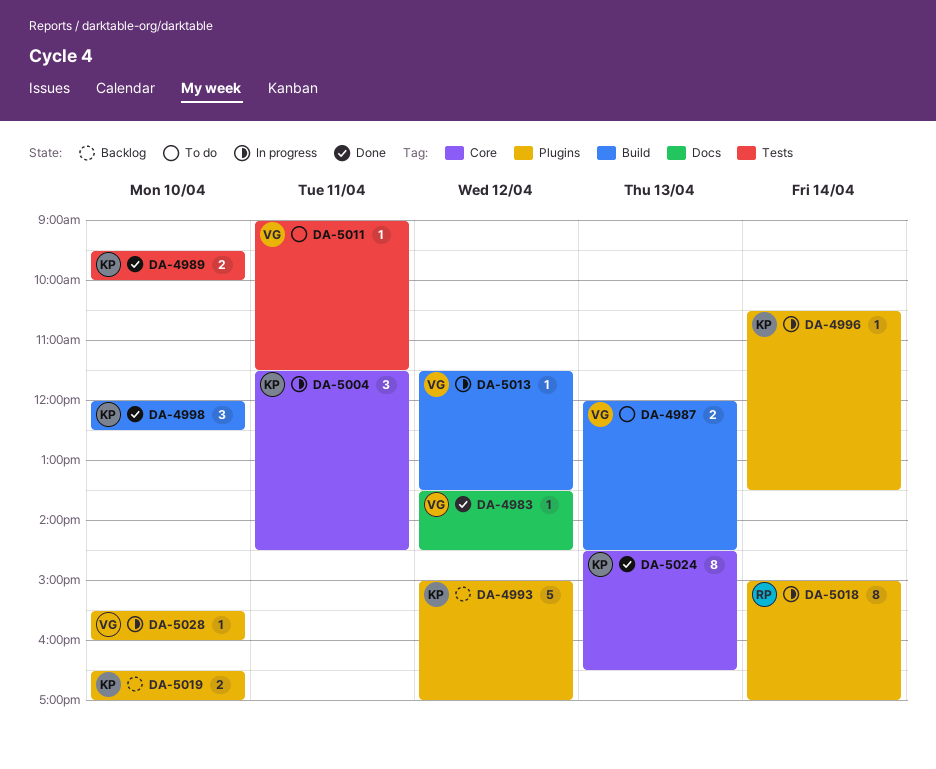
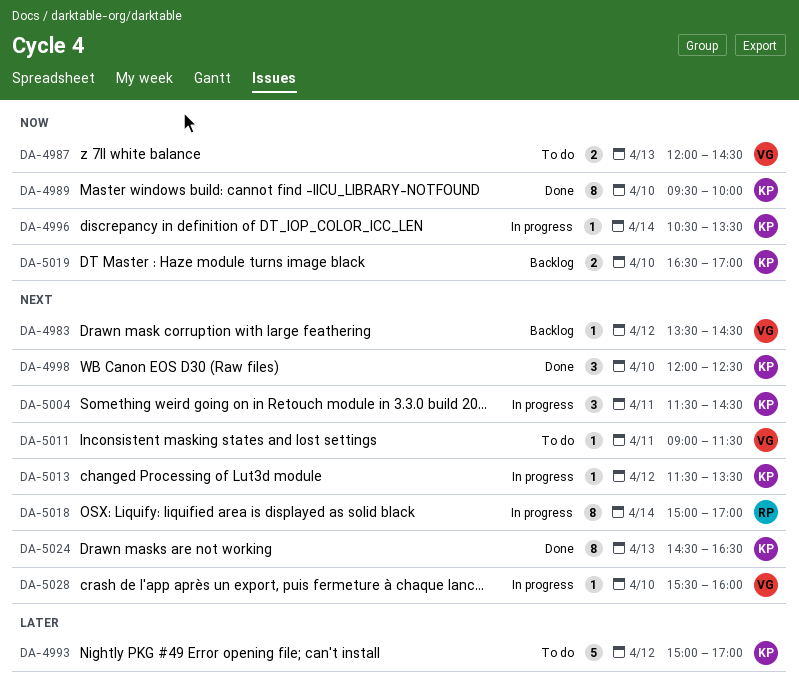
DA-4983, status: Done -> Backlog
DA-4989, estimate: 2 -> 8
DA-4993, status: Backlog -> To do
DA-5013, owner: VG -> KP

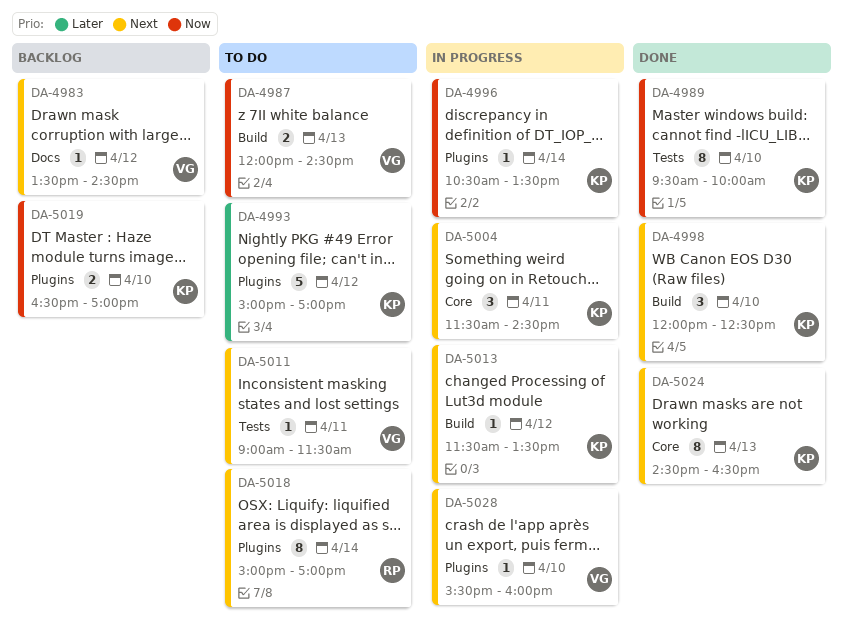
DA-5018, status: In progress -> To do

